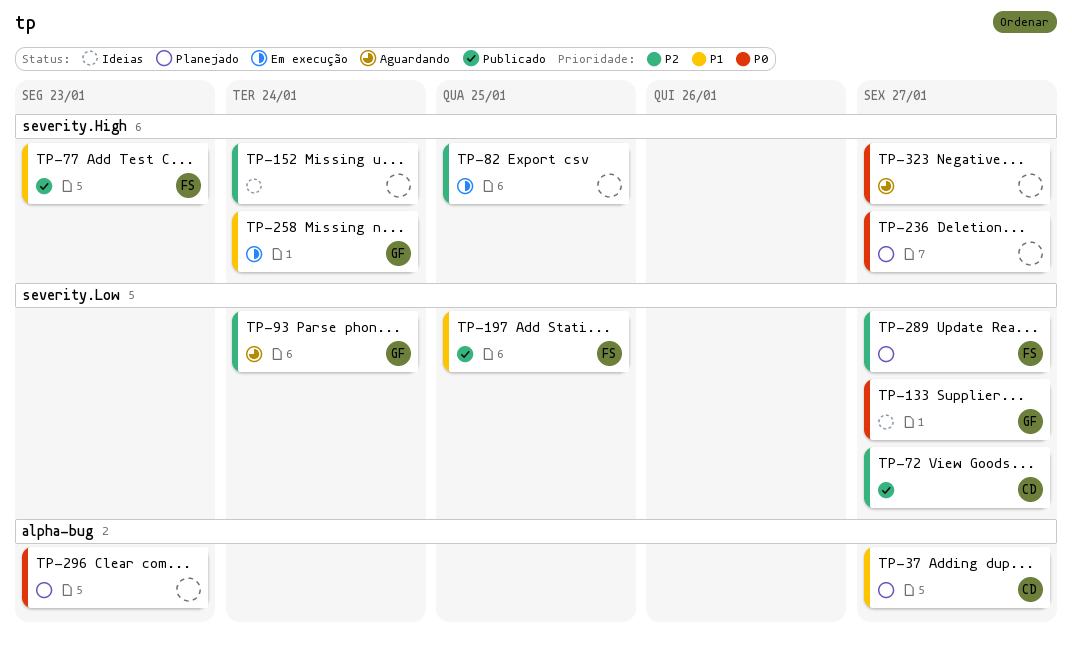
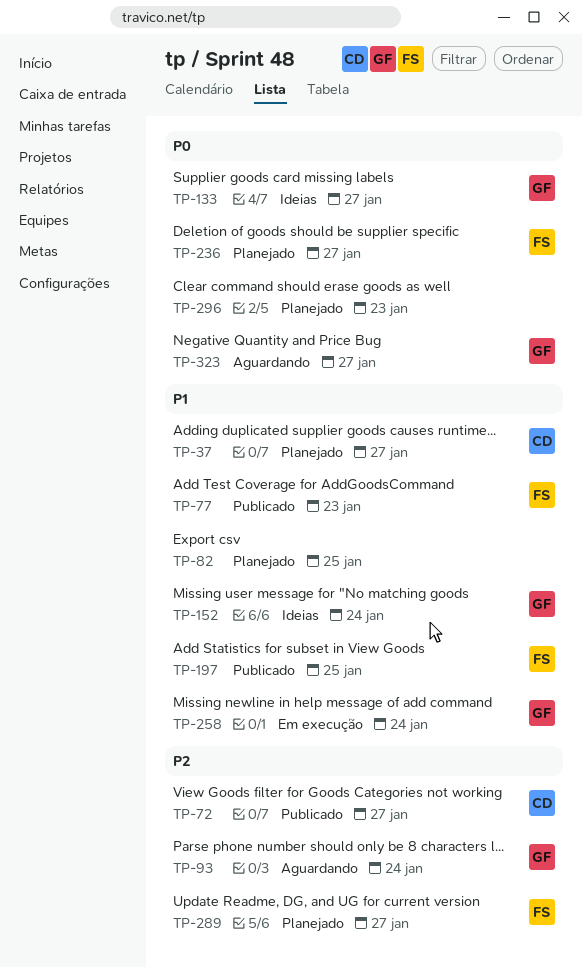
TP-82, status: Em execução -> Planejado
TP-82, priority: P2 -> P1
TP-152, owner: none -> GF
TP-152, priority: P2 -> P1
TP-236, owner: none -> FS
TP-323, owner: none -> GF

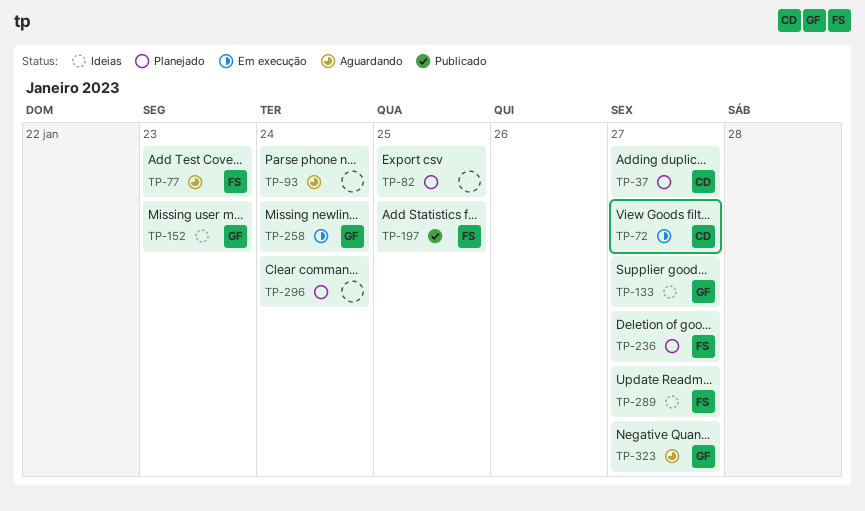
TP-72, status: Publicado -> Em execução
TP-77, status: Publicado -> Aguardando
TP-93, owner: GF -> none
TP-152, due: Jan 24 -> Jan 23
TP-289, status: Planejado -> Ideias
TP-296, due: Jan 23 -> Jan 24

